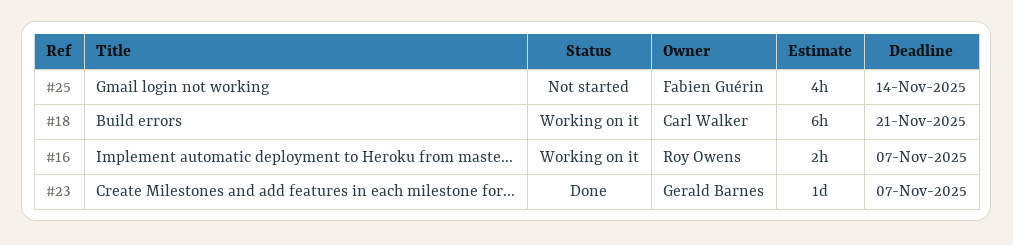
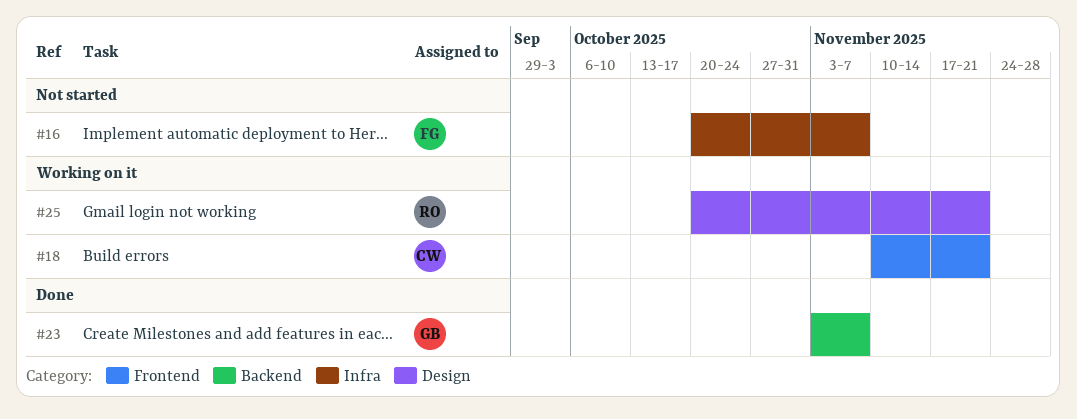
#16, status: Working on it -> Not started
#16, owner: Roy Owens -> Fabien Guérin
#25, status: Not started -> Working on it
#25, owner: Fabien Guérin -> Roy Owens
#25, due: Nov 14 -> Nov 21

